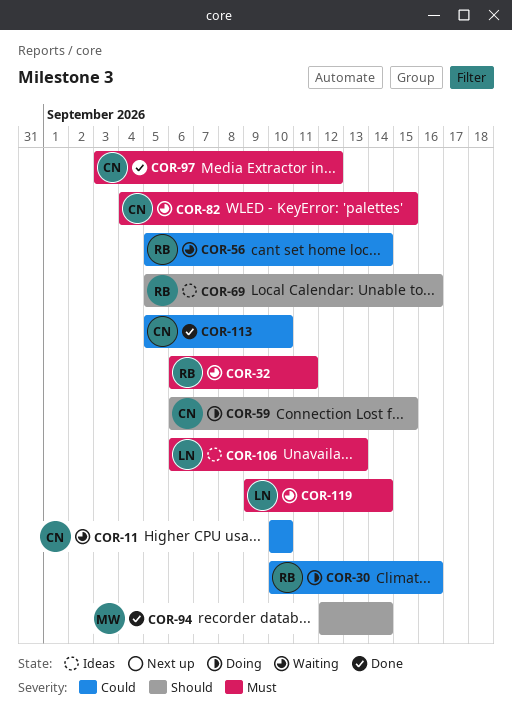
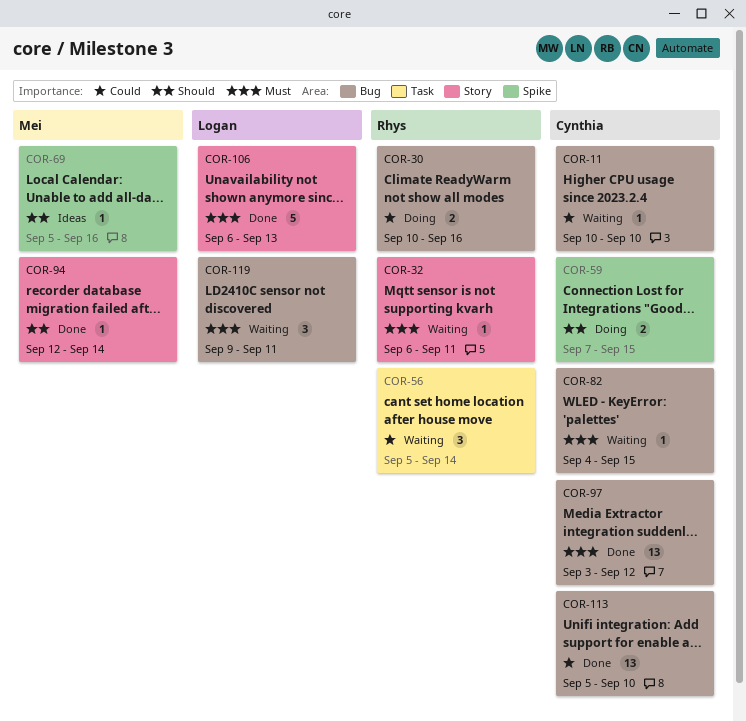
COR-59, start: Sep 6 -> Sep 7
COR-69, owner: Rhys -> Mei
COR-106, status: Ideas -> Done
COR-119, due: Sep 14 -> Sep 11

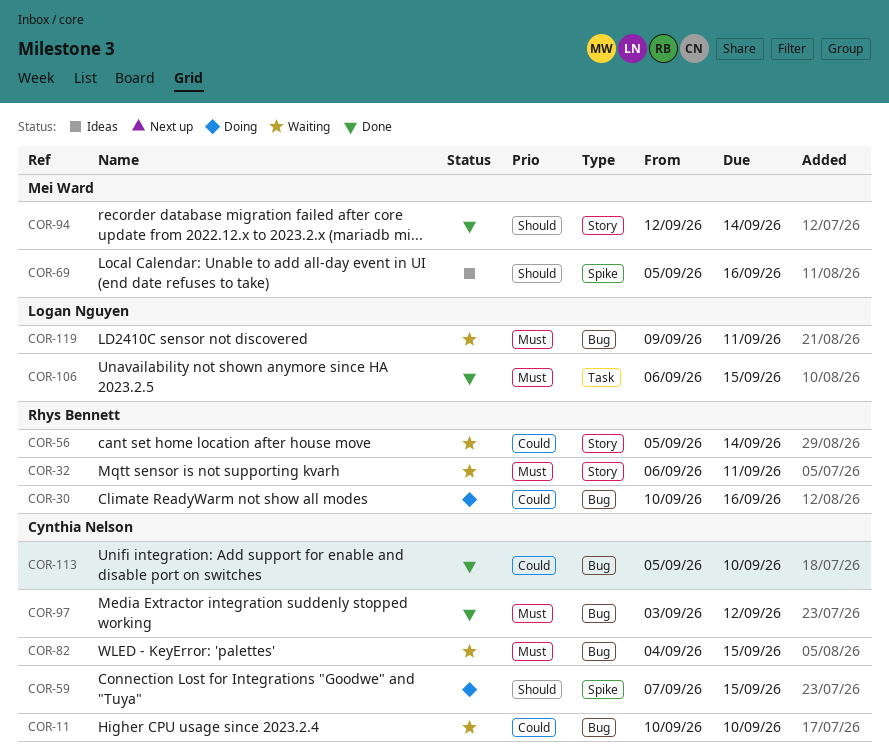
COR-56, label: Task -> Story
COR-106, label: Story -> Task
COR-106, due: Sep 13 -> Sep 15

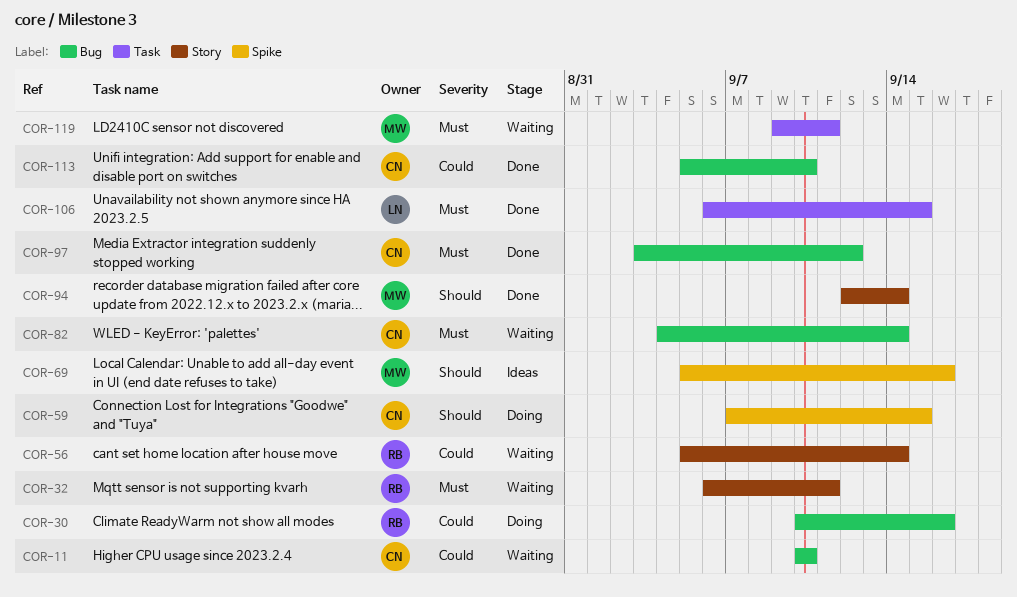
COR-82, due: Sep 15 -> Sep 14
COR-119, owner: Logan Nguyen -> Mei Ward
COR-119, label: Bug -> Task

